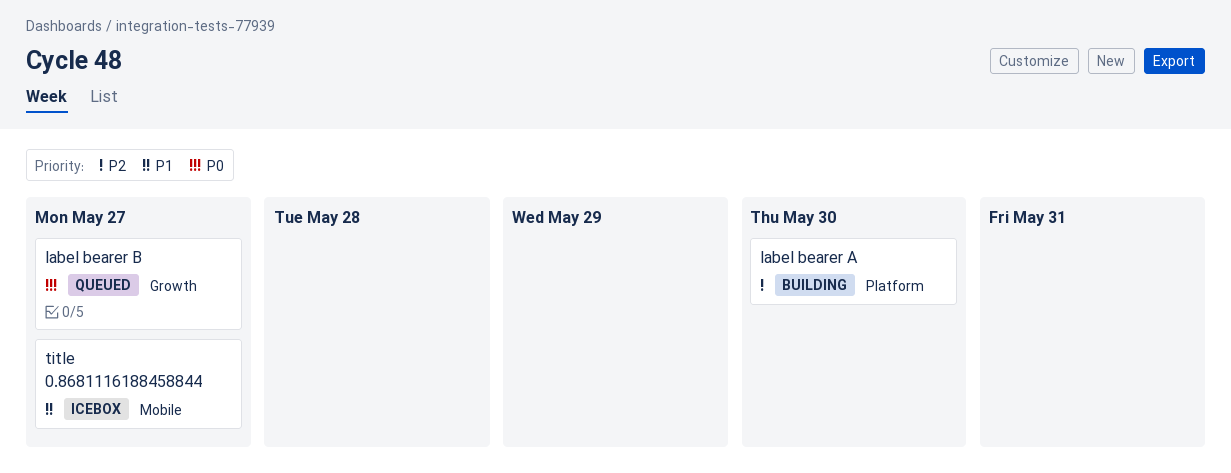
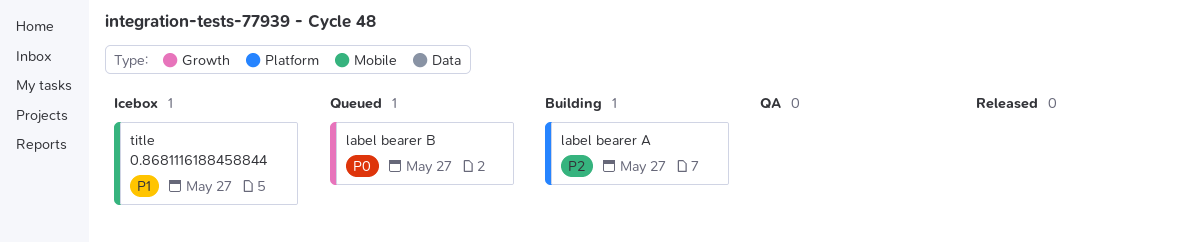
label bearer A, due: May 30 -> May 27

